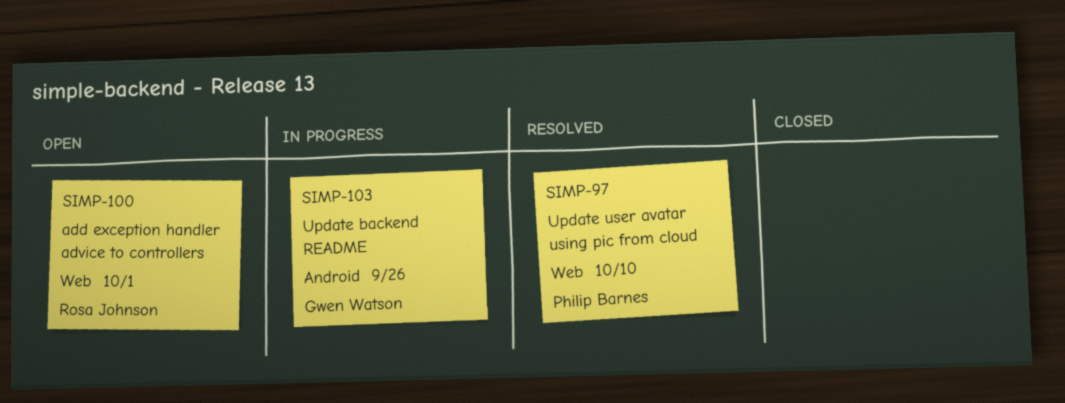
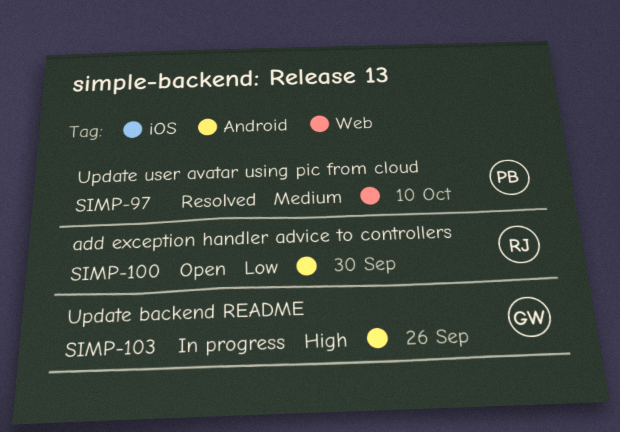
SIMP-100, label: Web -> Android
SIMP-100, due: Oct 1 -> Sep 30

